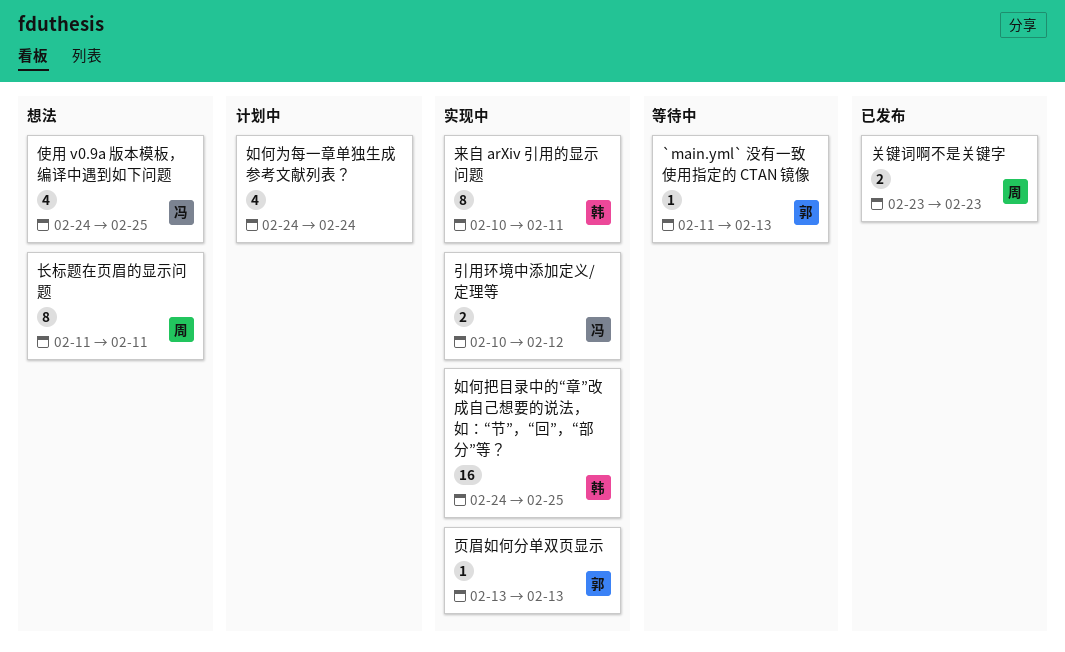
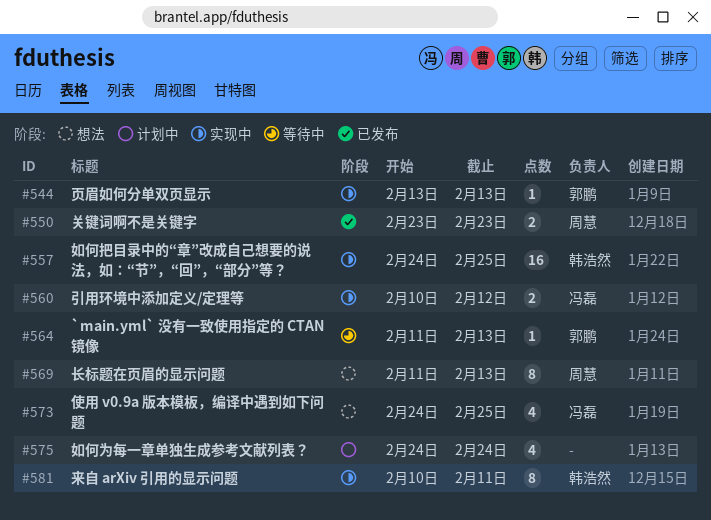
长标题在页眉的显示问题, due: Feb 11 -> Feb 13

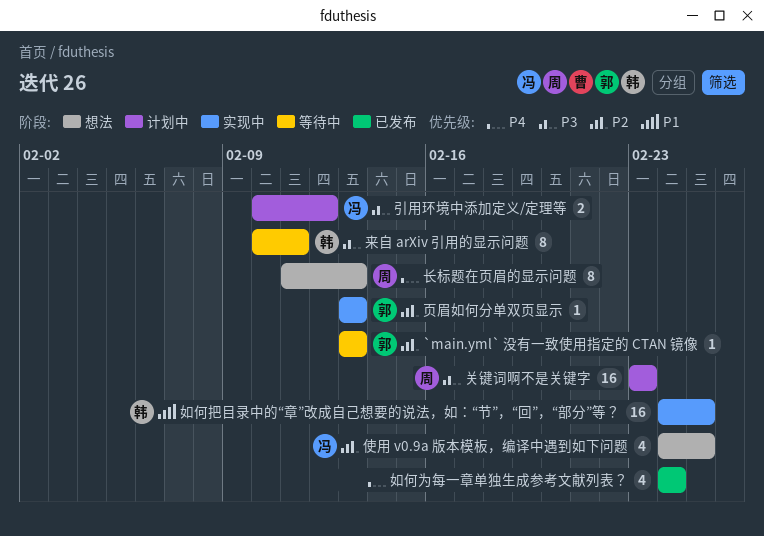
`main.yml` 没有一致使用指定的 CTAN 镜像, start: Feb 11 -> Feb 13
关键词啊不是关键字, status: 已发布 -> 计划中
关键词啊不是关键字, estimate: 2 -> 16
如何为每一章单独生成参考文献列表？, status: 计划中 -> 已发布
引用环境中添加定义/定理等, status: 实现中 -> 计划中
来自 arXiv 引用的显示问题, status: 实现中 -> 等待中

